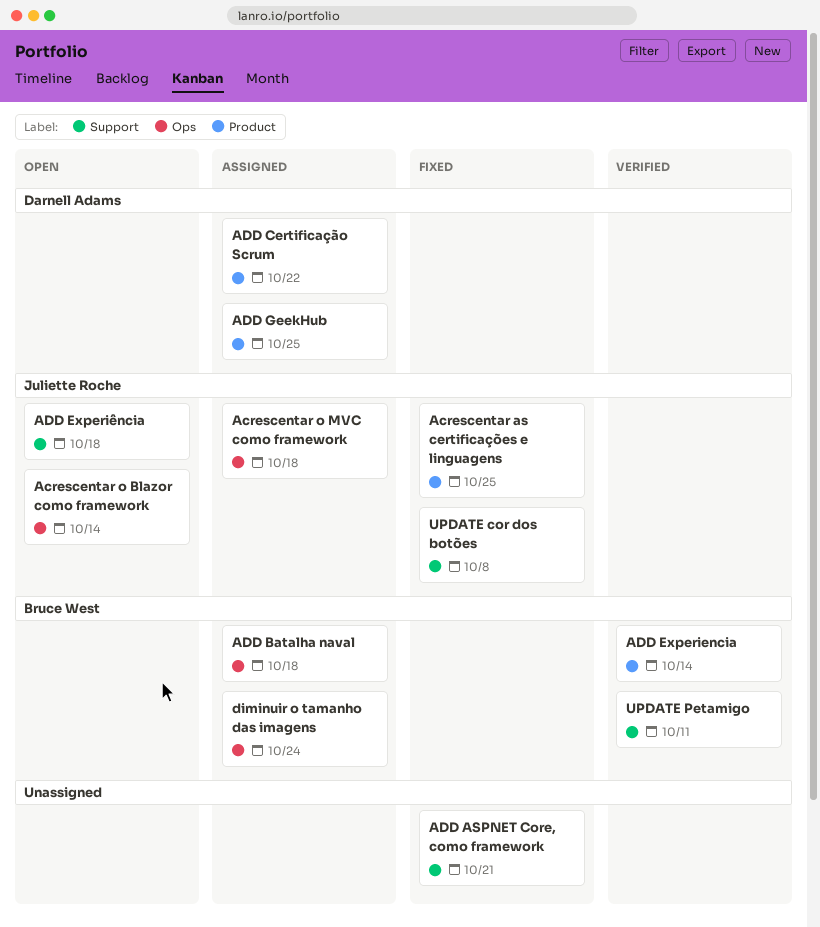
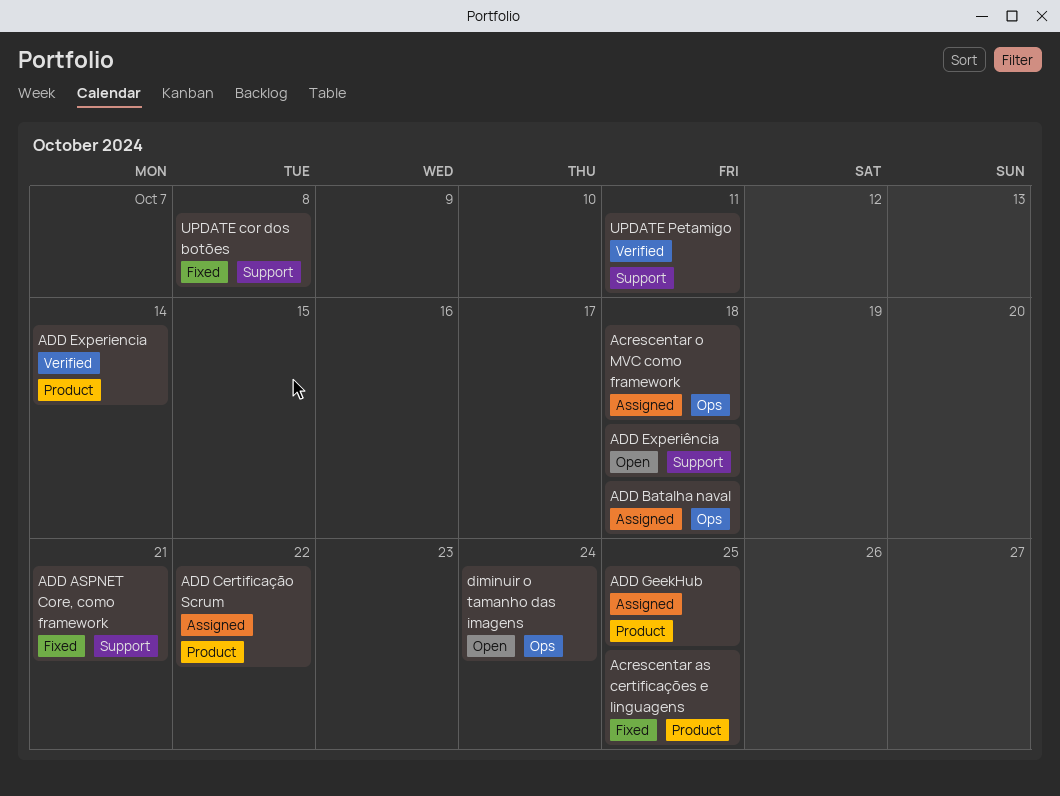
Acrescentar o Blazor como framework: present -> none
diminuir o tamanho das imagens, status: Assigned -> Open

